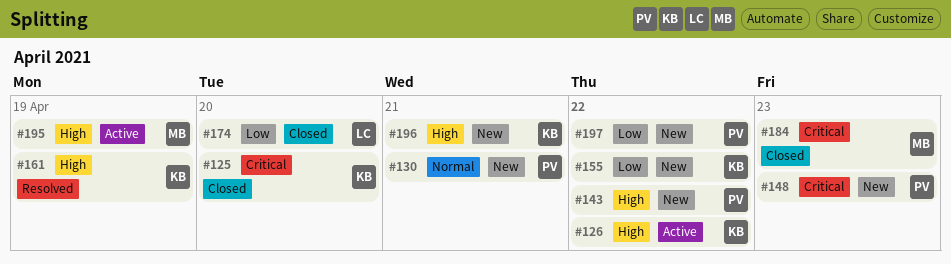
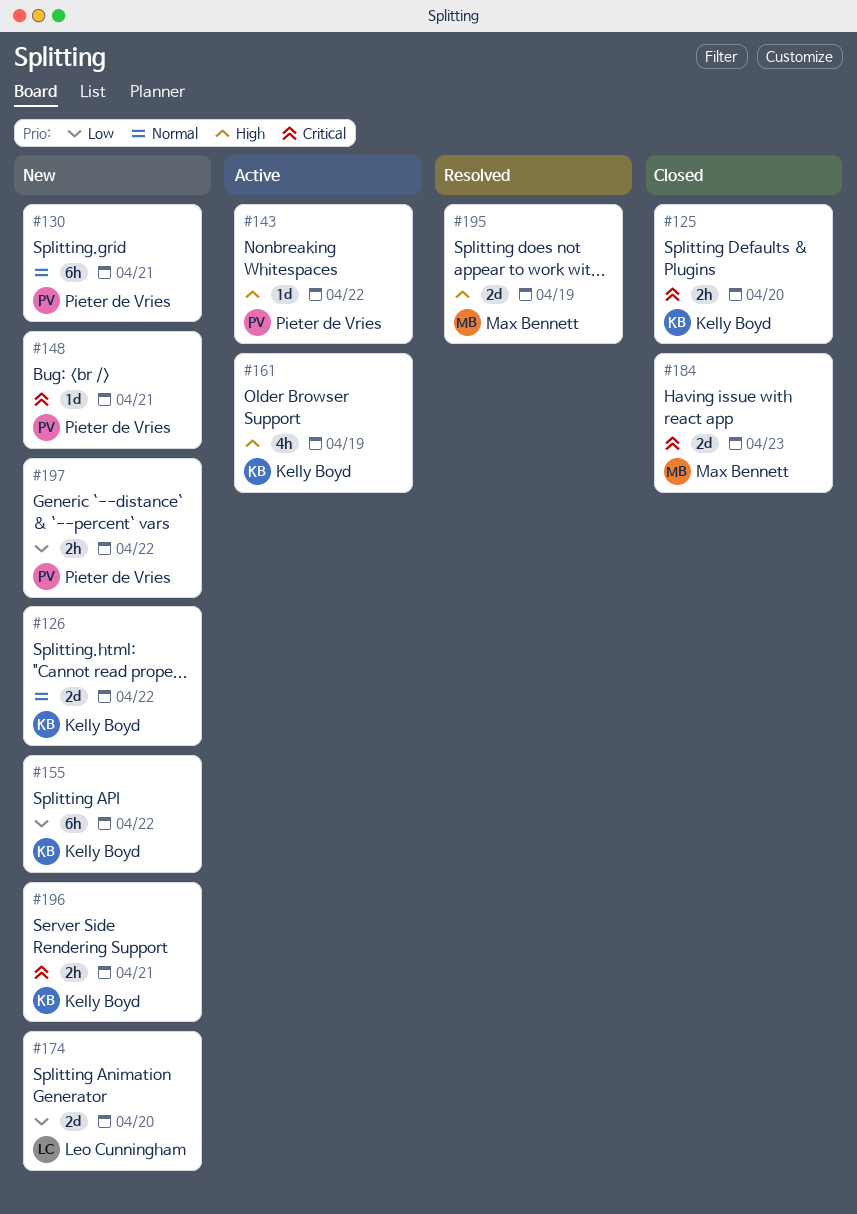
#126, status: Active -> New
#126, priority: High -> Normal
#143, status: New -> Active
#148, due: Apr 23 -> Apr 21
#161, status: Resolved -> Active
#174, status: Closed -> New
#195, status: Active -> Resolved
#196, priority: High -> Critical

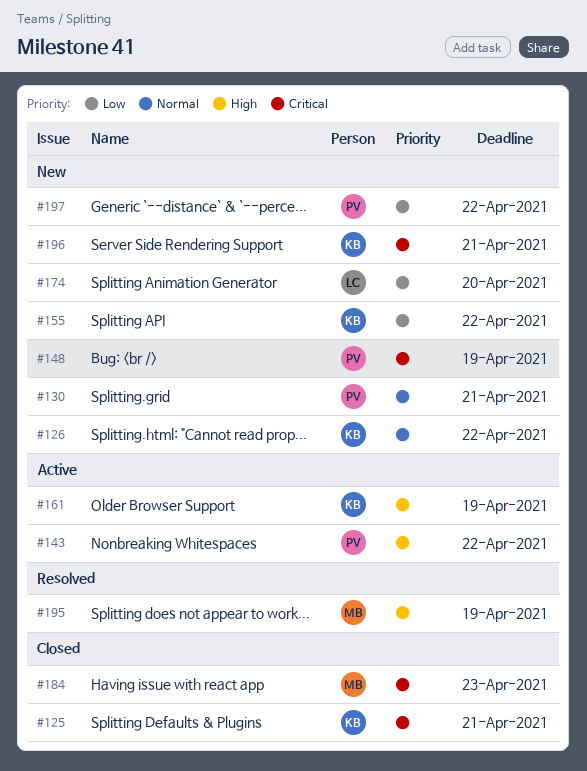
#125, due: Apr 20 -> Apr 21
#148, due: Apr 21 -> Apr 19

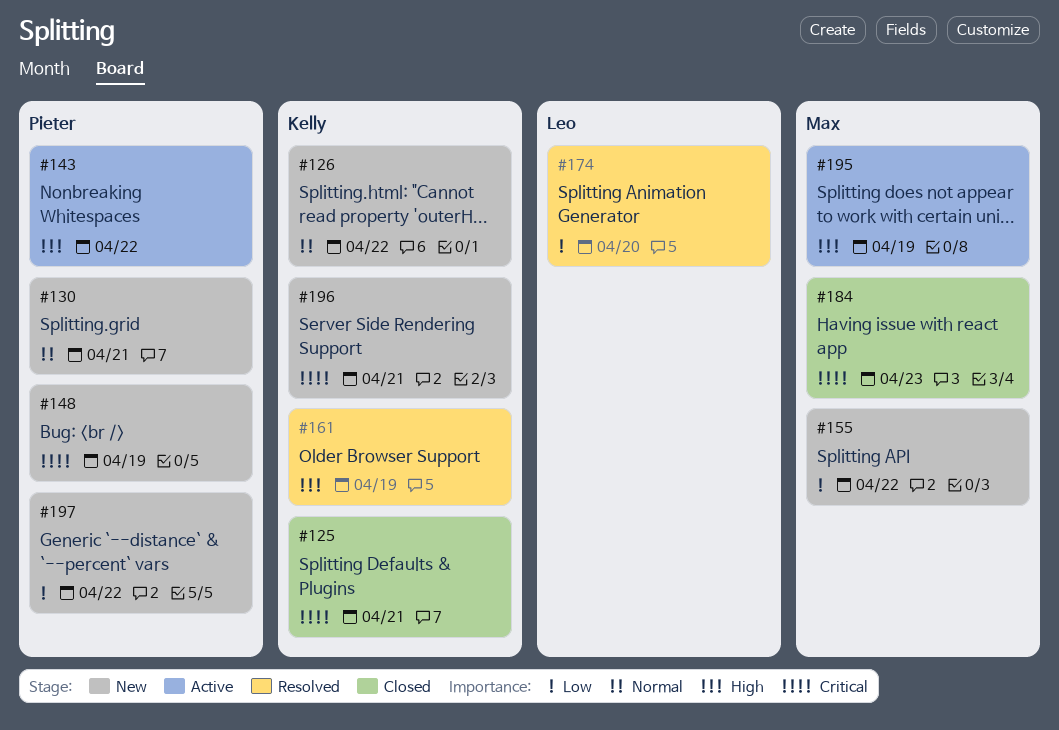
#155, owner: Kelly -> Max
#161, status: Active -> Resolved
#174, status: New -> Resolved
#195, status: Resolved -> Active

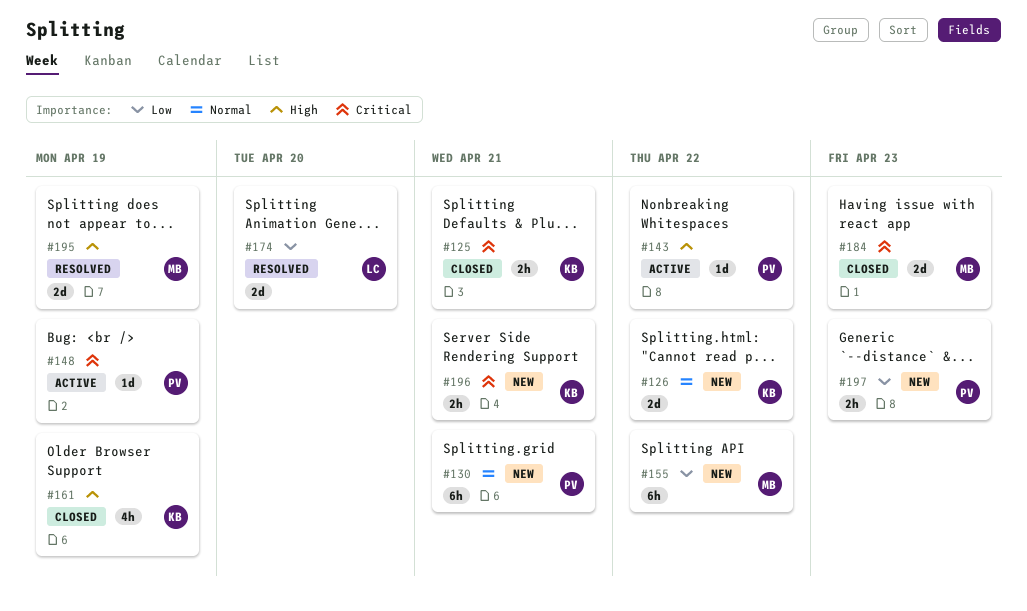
#148, status: New -> Active
#161, status: Resolved -> Closed
#195, status: Active -> Resolved
#197, due: Apr 22 -> Apr 23

